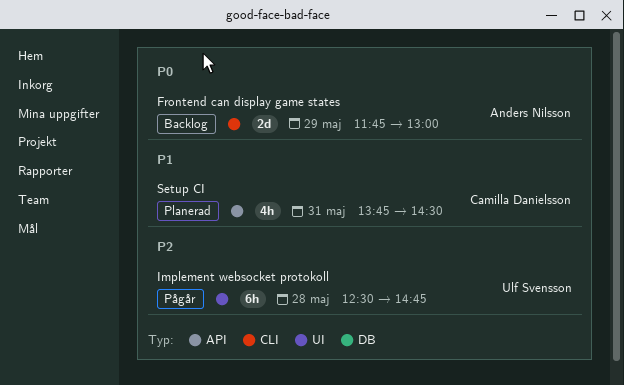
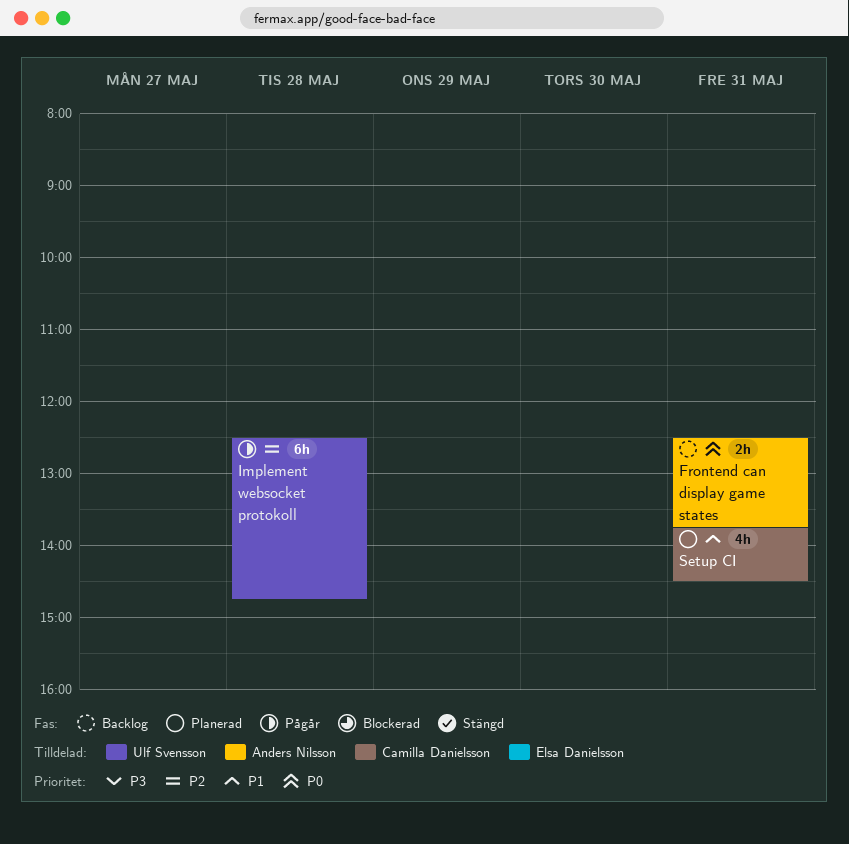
Frontend can display game states, estimate: 2d -> 2h
Frontend can display game states, day: May 29 -> May 31
Frontend can display game states, begins: 11:45 -> 12:30
Frontend can display game states, ends: 13:00 -> 13:45

